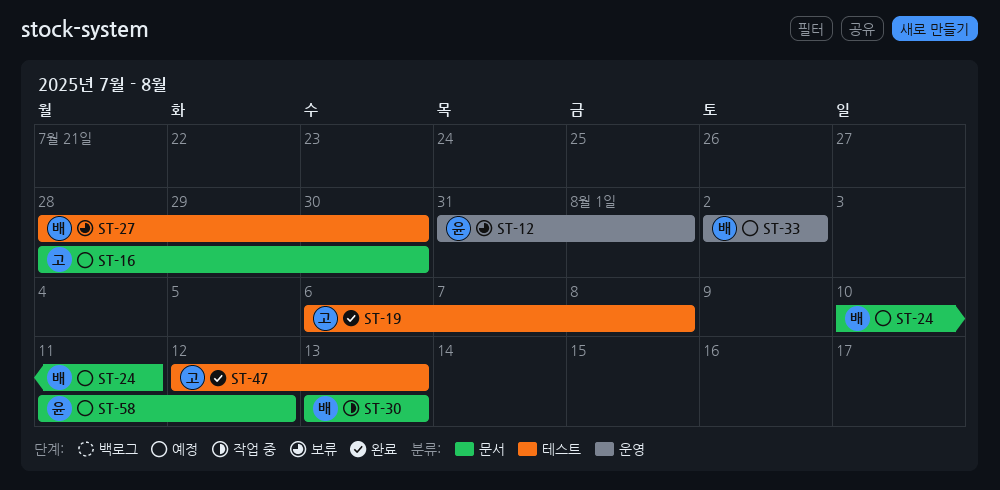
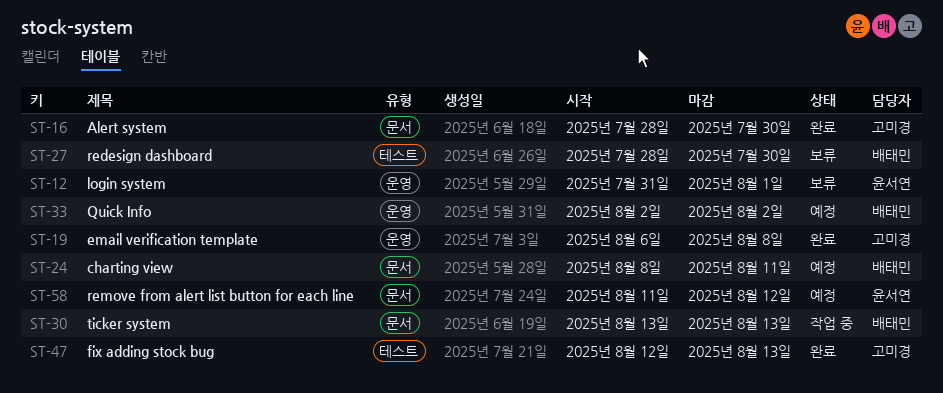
ST-16, status: 예정 -> 완료
ST-19, label: 테스트 -> 운영
ST-24, start: Aug 10 -> Aug 8

